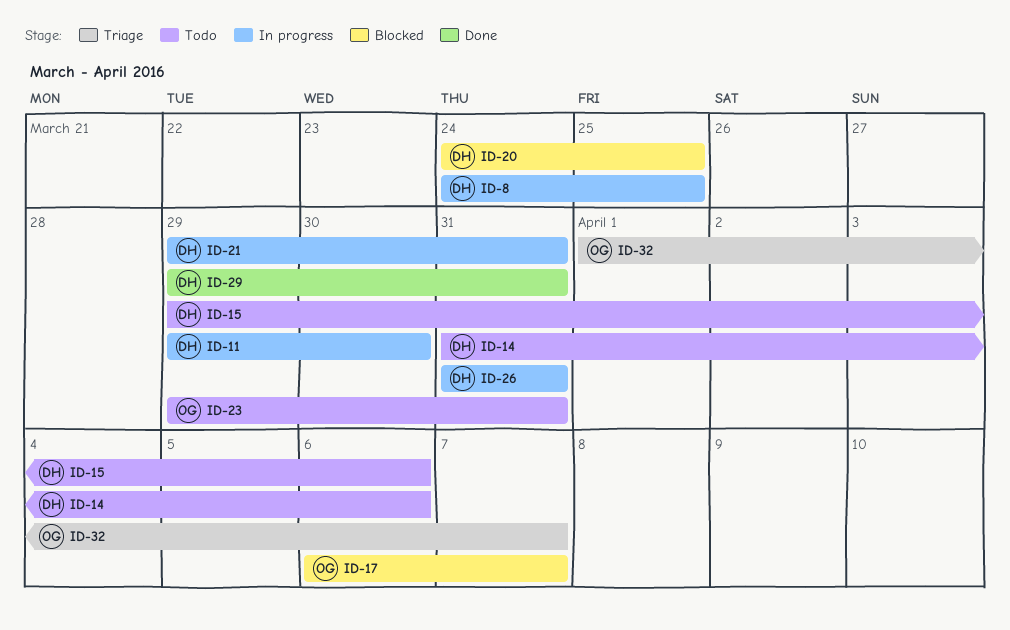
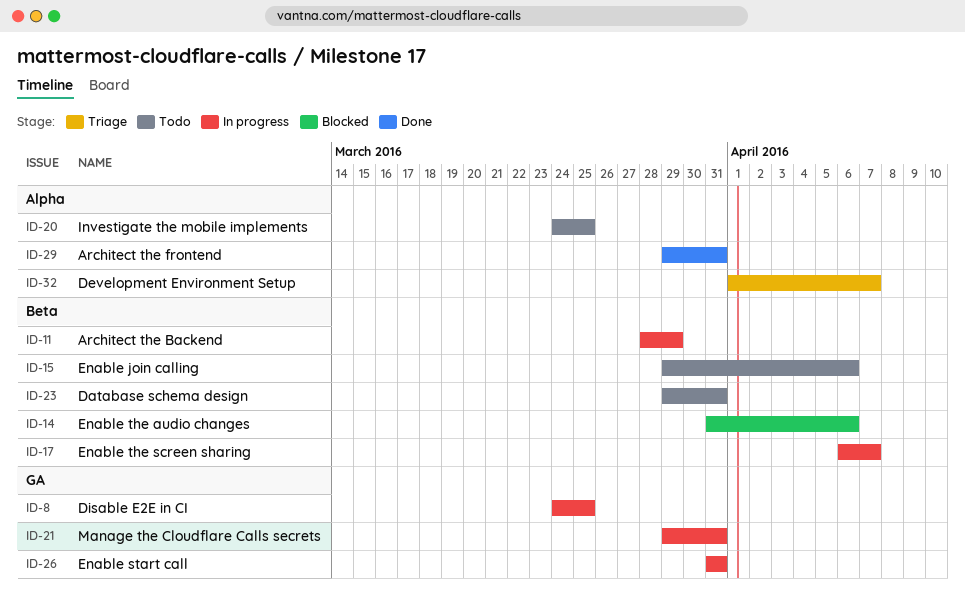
ID-11, start: Mar 29 -> Mar 28
ID-11, due: Mar 30 -> Mar 29
ID-14, status: Todo -> Blocked
ID-17, status: Blocked -> In progress
ID-20, status: Blocked -> Todo

